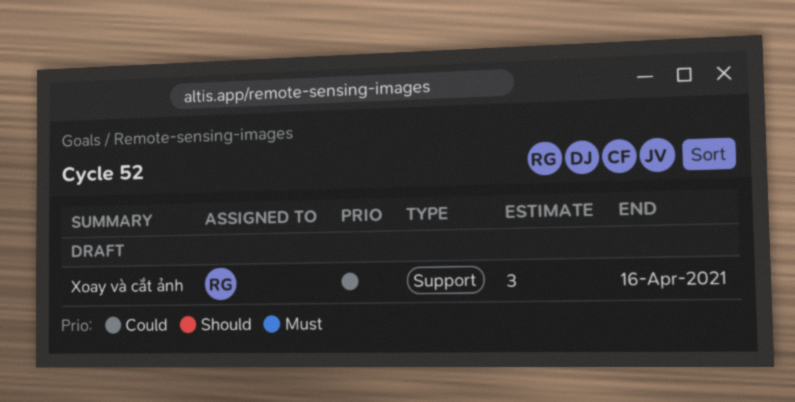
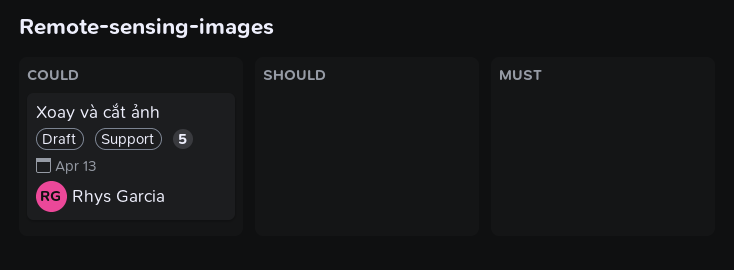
Xoay và cắt ảnh, estimate: 3 -> 5
Xoay và cắt ảnh, due: Apr 16 -> Apr 13

